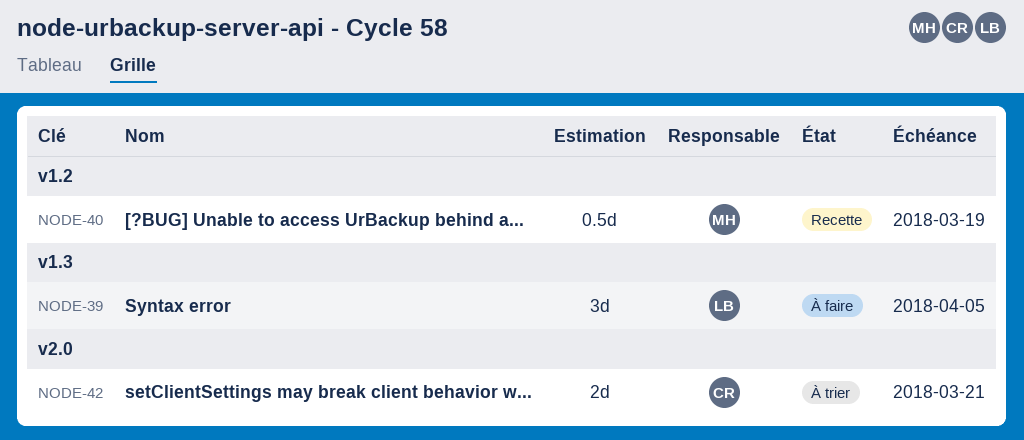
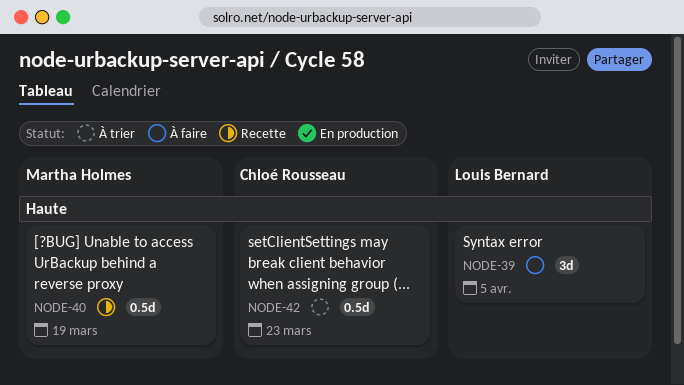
NODE-42, estimate: 2d -> 0.5d
NODE-42, due: Mar 21 -> Mar 23

